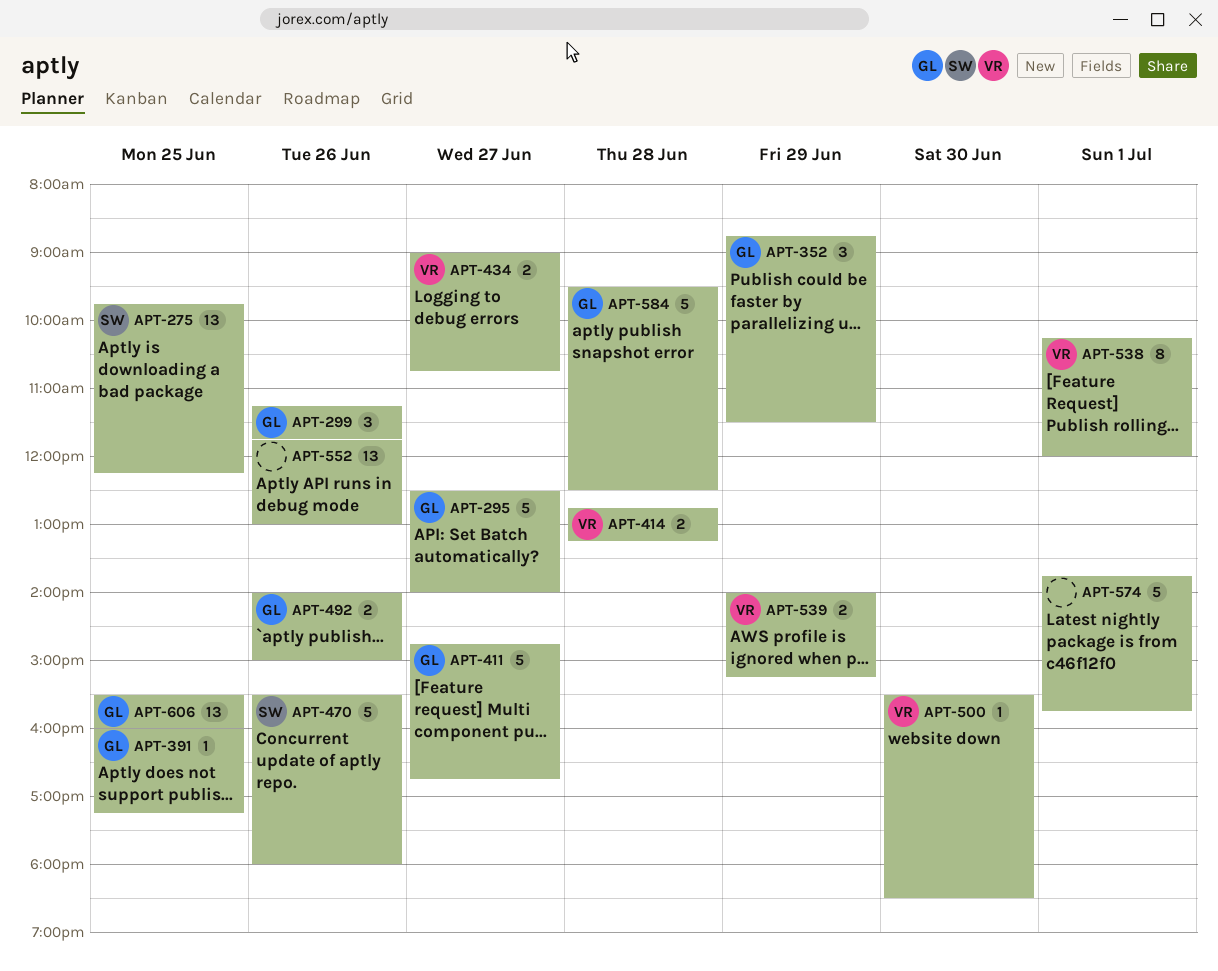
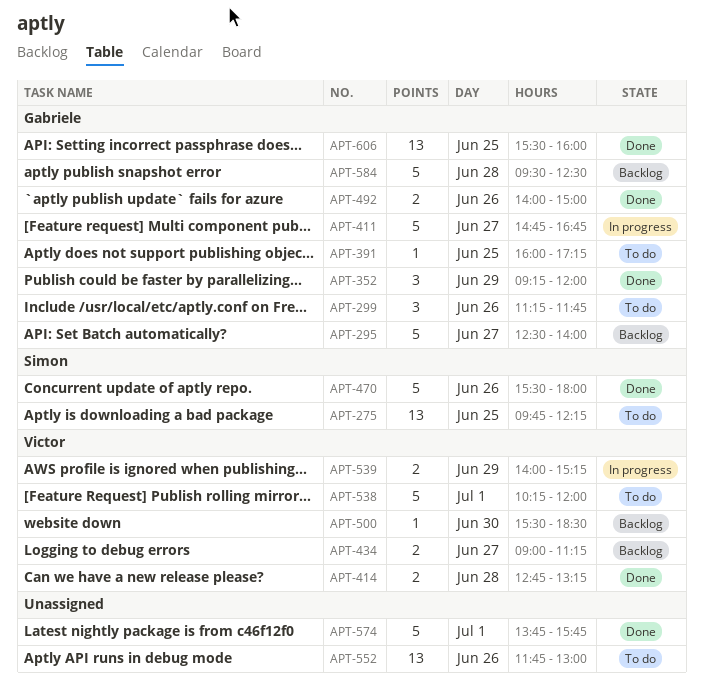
APT-352, begins: 08:45 -> 09:15
APT-352, ends: 11:30 -> 12:00
APT-434, ends: 10:45 -> 11:15
APT-538, estimate: 8 -> 5

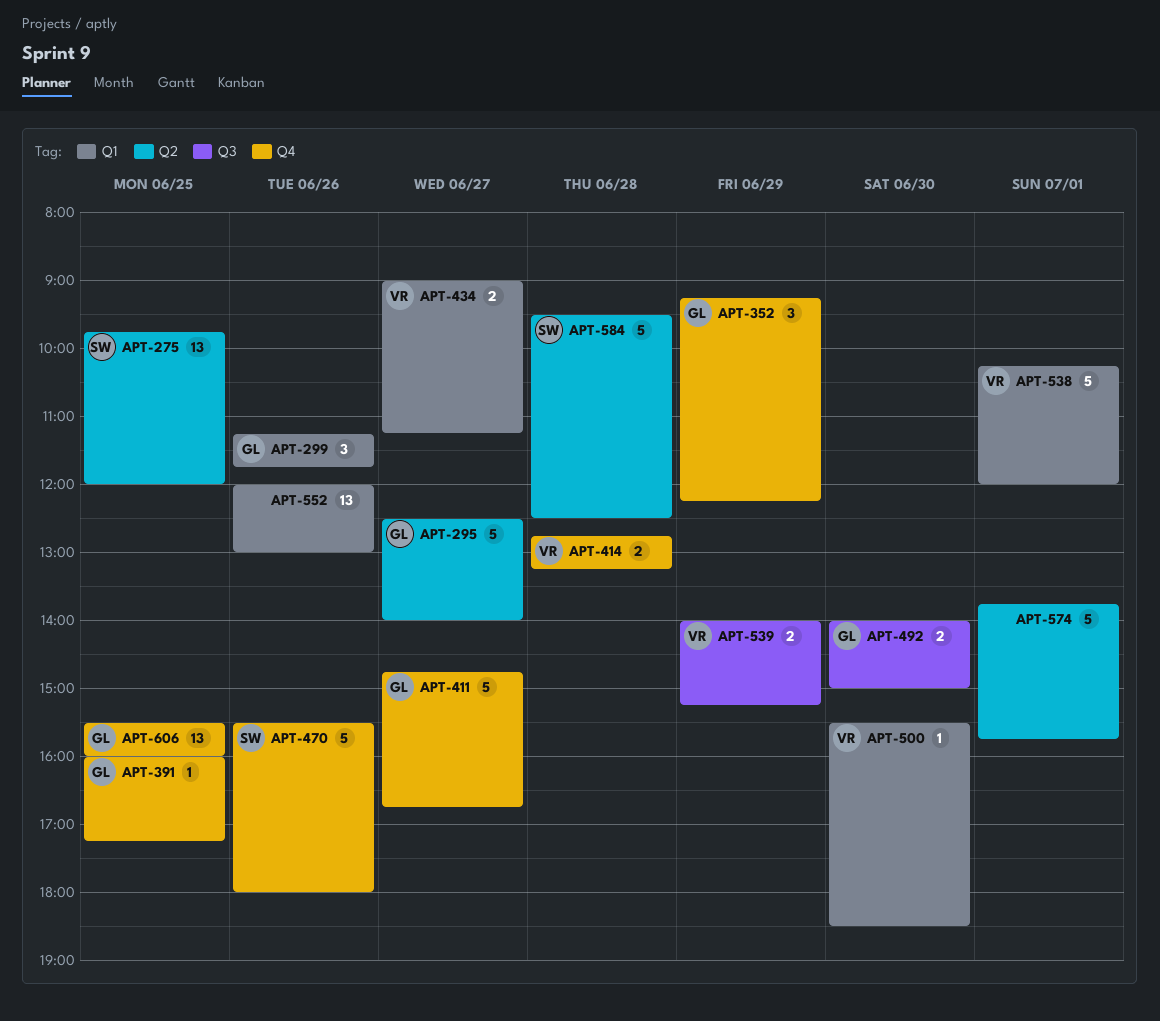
APT-275, ends: 12:15 -> 12:00
APT-352, ends: 12:00 -> 12:15
APT-492, day: Jun 26 -> Jun 30
APT-552, begins: 11:45 -> 12:00
APT-584, owner: Gabriele -> Simon

